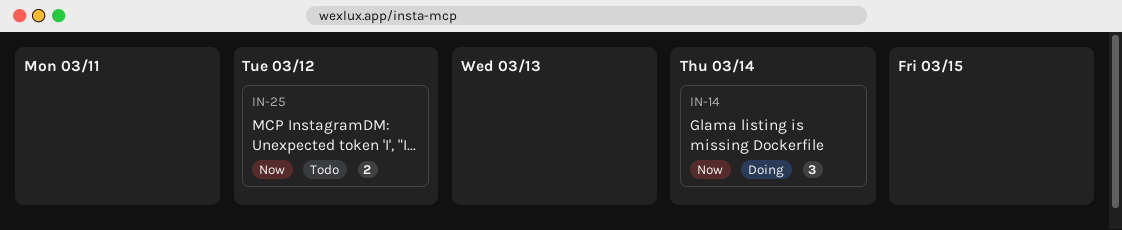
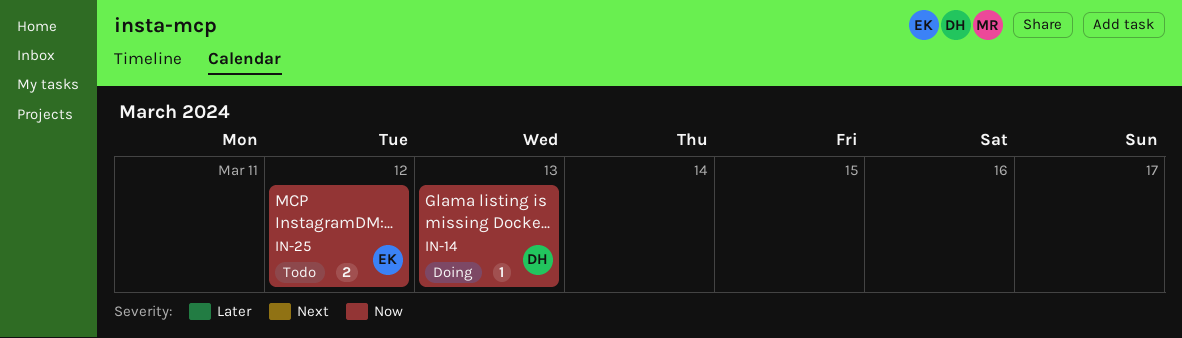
IN-14, estimate: 3 -> 1
IN-14, due: Mar 14 -> Mar 13

